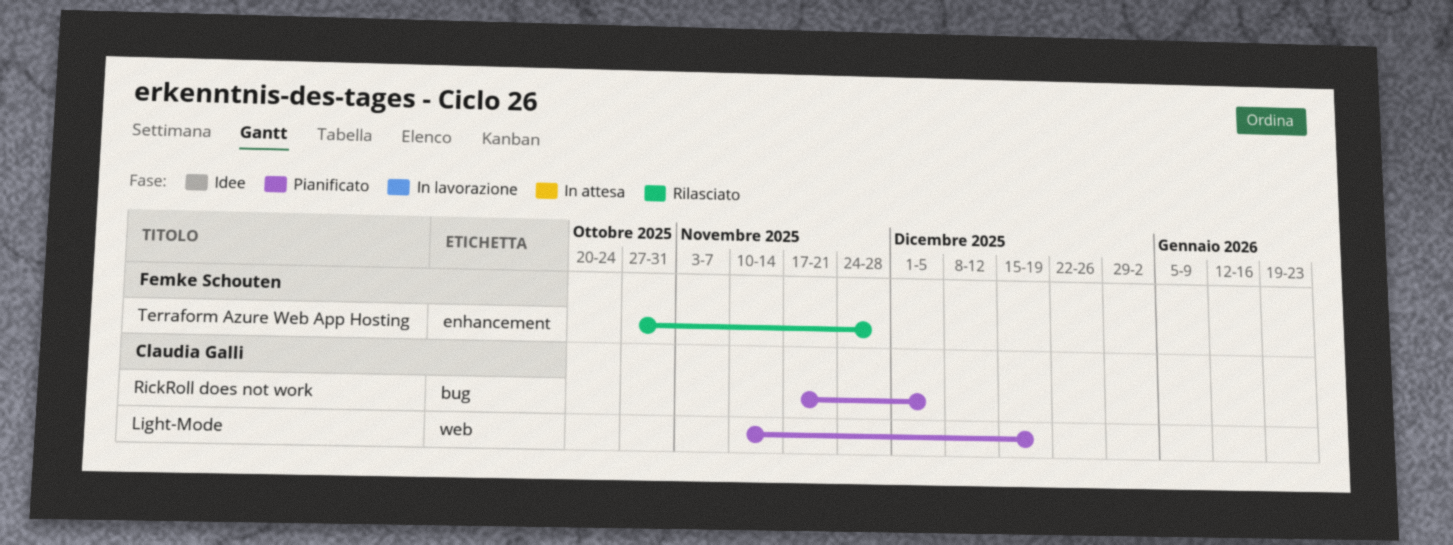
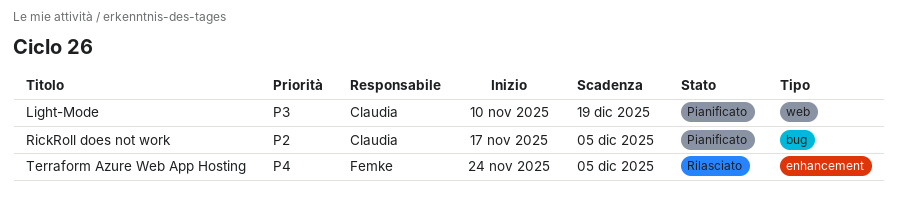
Terraform Azure Web App Hosting, start: Oct 27 -> Nov 24
Terraform Azure Web App Hosting, due: Nov 28 -> Dec 5

